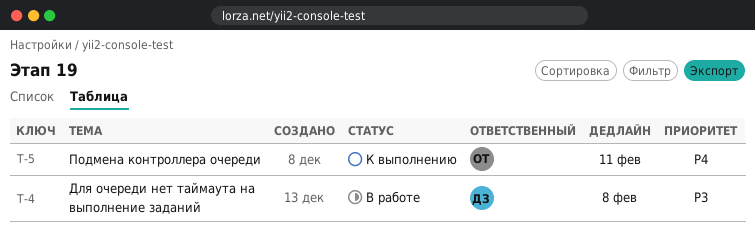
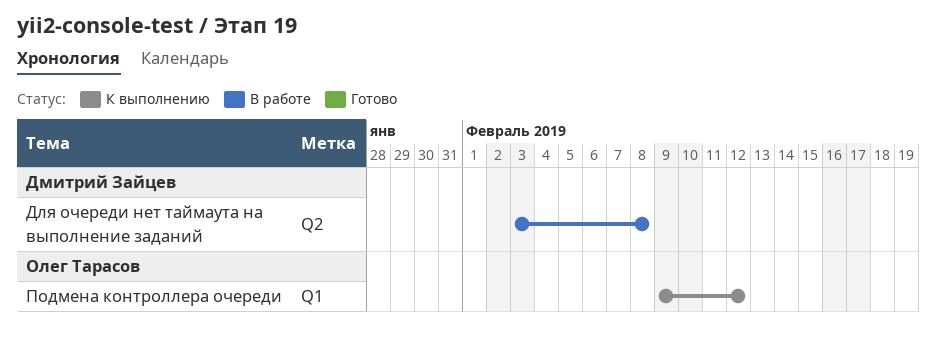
Подмена контроллера очереди, due: Feb 11 -> Feb 12

